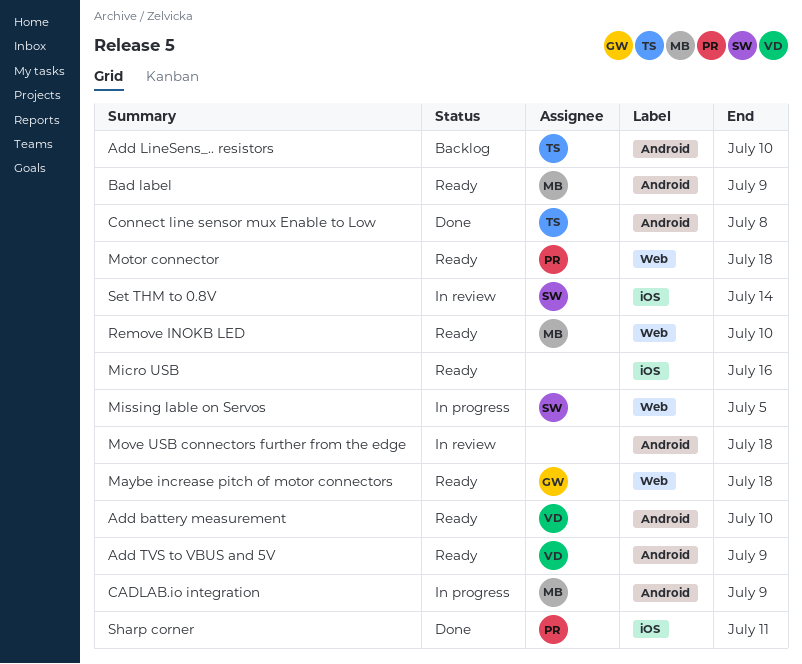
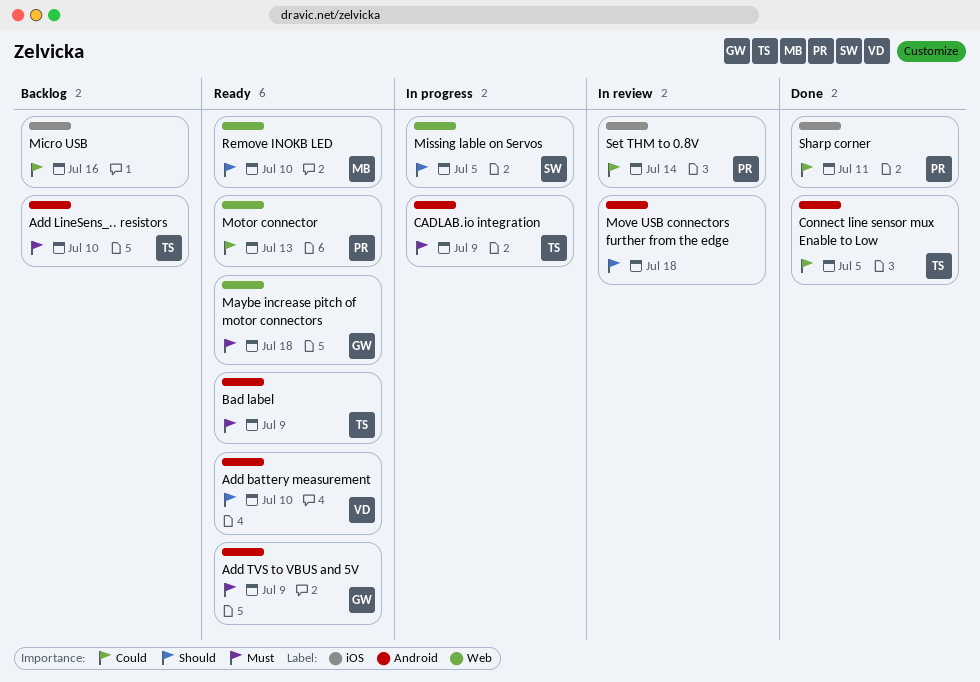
Add TVS to VBUS and 5V, owner: VD -> GW
Bad label, owner: MB -> TS
CADLAB.io integration, owner: MB -> TS
Connect line sensor mux Enable to Low, due: Jul 8 -> Jul 5
Micro USB, status: Ready -> Backlog
Motor connector, due: Jul 18 -> Jul 13
Set THM to 0.8V, owner: SW -> PR

